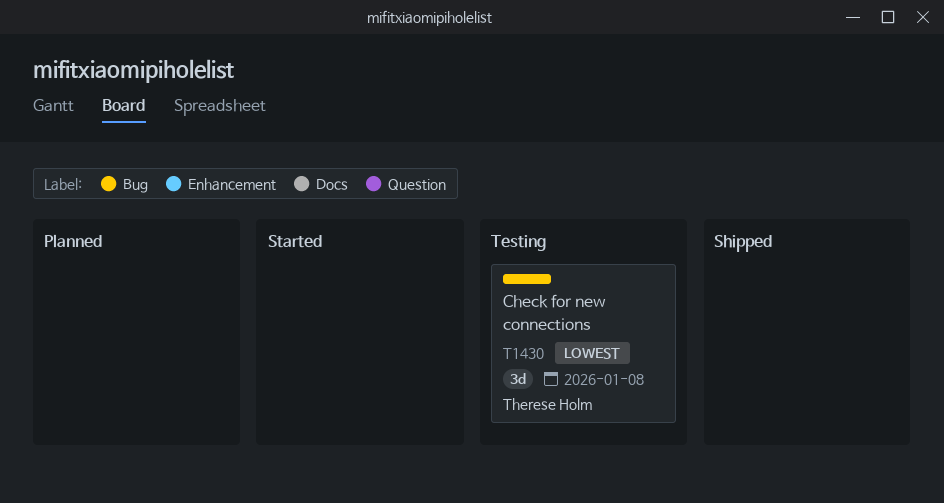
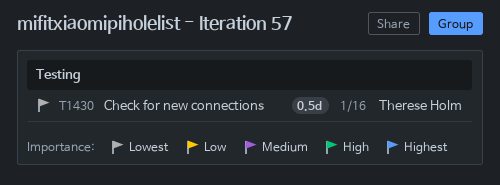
T1430, estimate: 3d -> 0.5d
T1430, due: Jan 8 -> Jan 16

